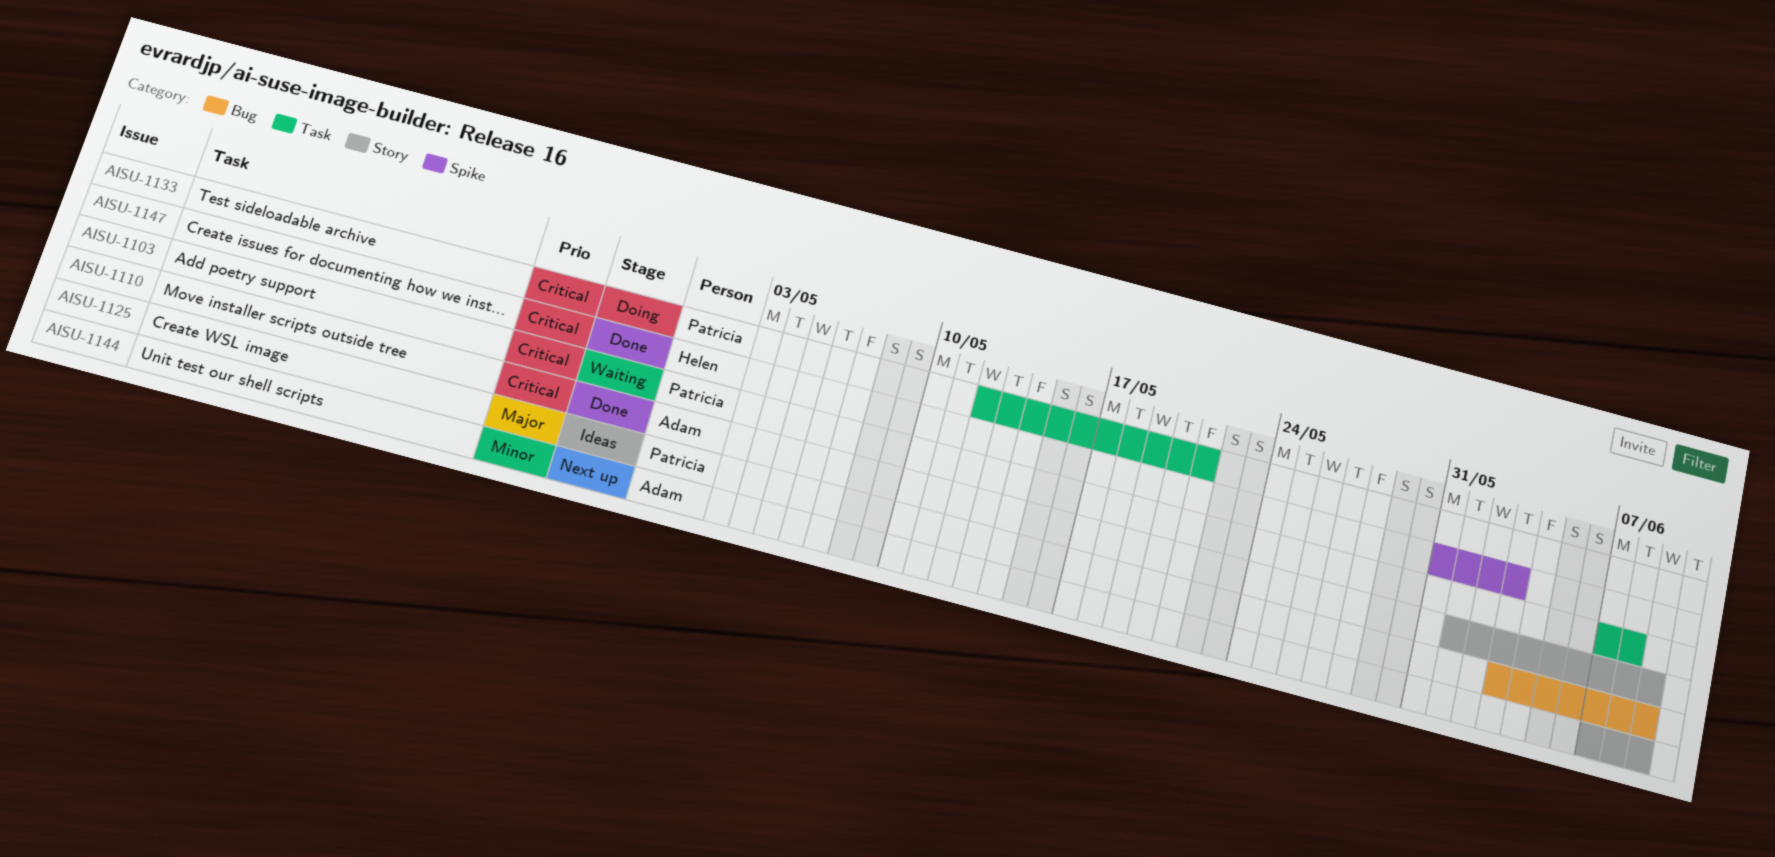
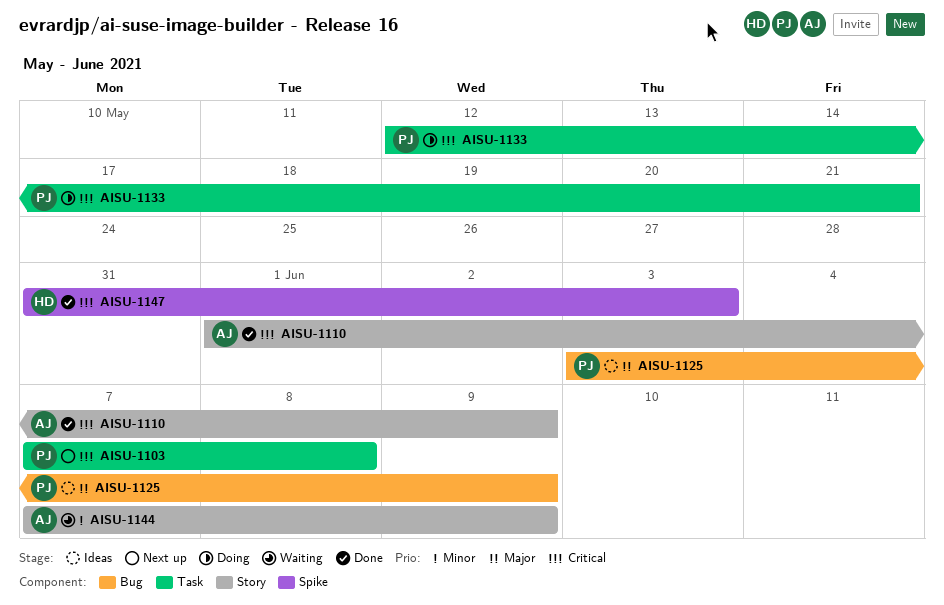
AISU-1103, status: Waiting -> Next up
AISU-1144, status: Next up -> Waiting

